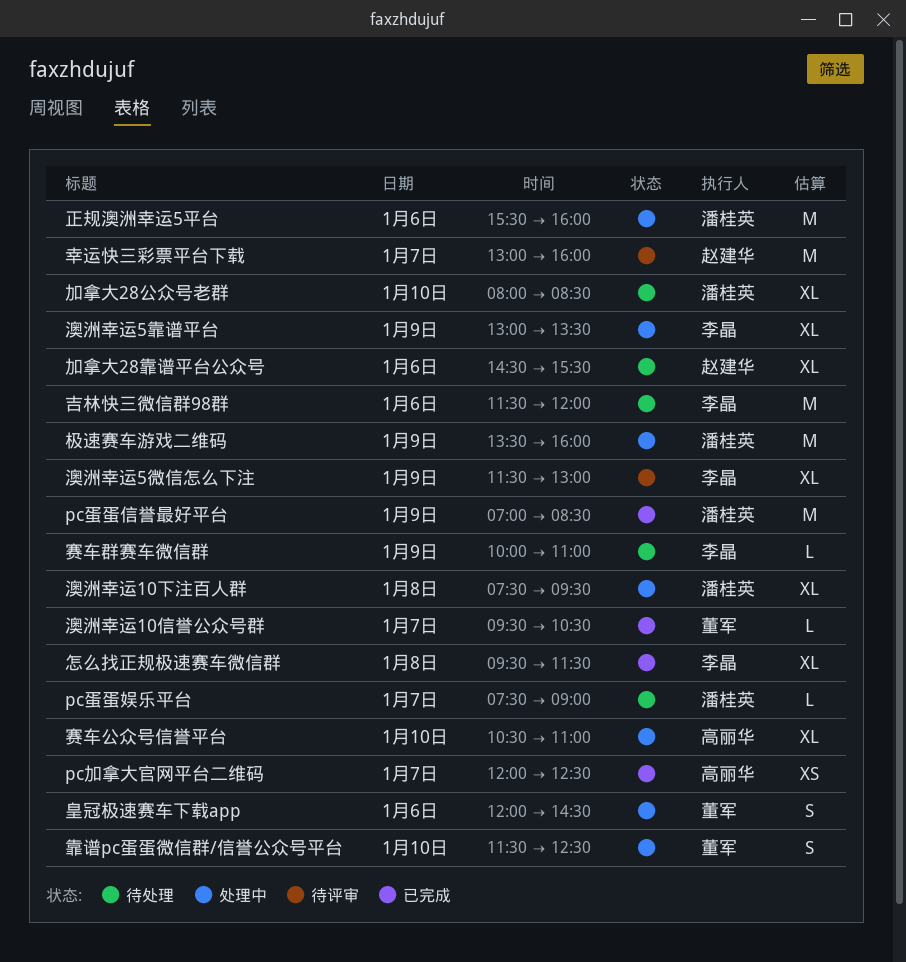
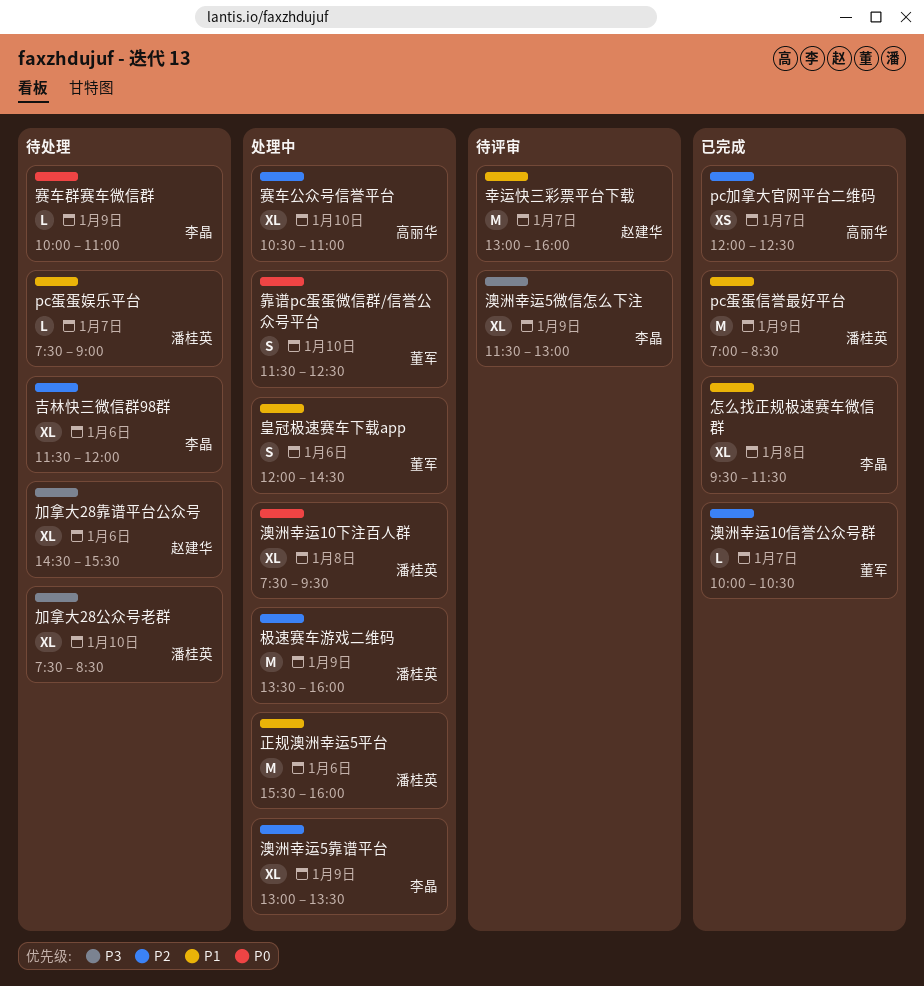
加拿大28公众号老群, begins: 08:00 -> 07:30
吉林快三微信群98群, estimate: M -> XL
澳洲幸运10信誉公众号群, begins: 09:30 -> 10:00

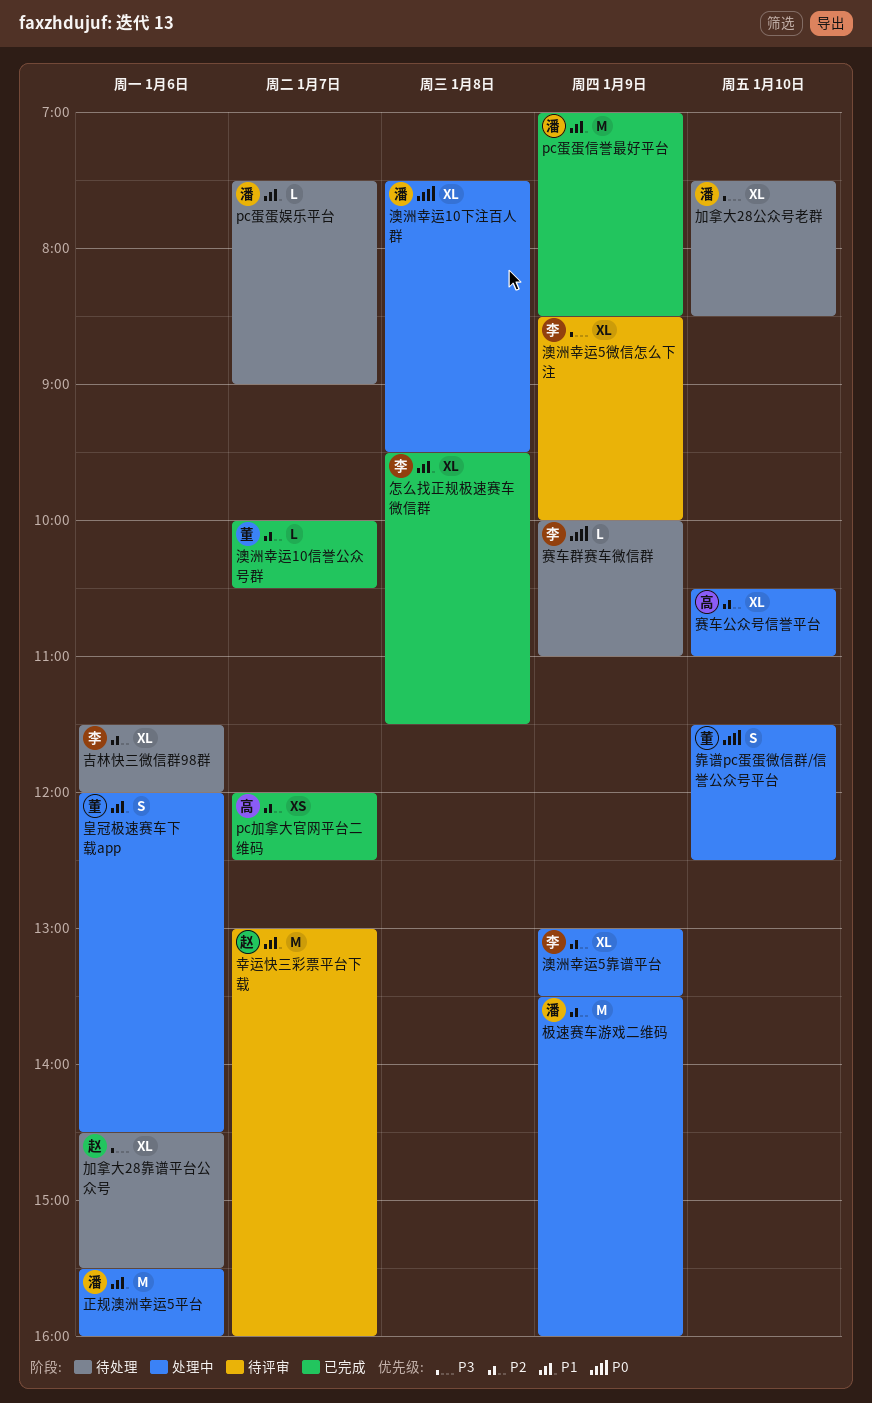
澳洲幸运5微信怎么下注, begins: 11:30 -> 08:30
澳洲幸运5微信怎么下注, ends: 13:00 -> 10:00

